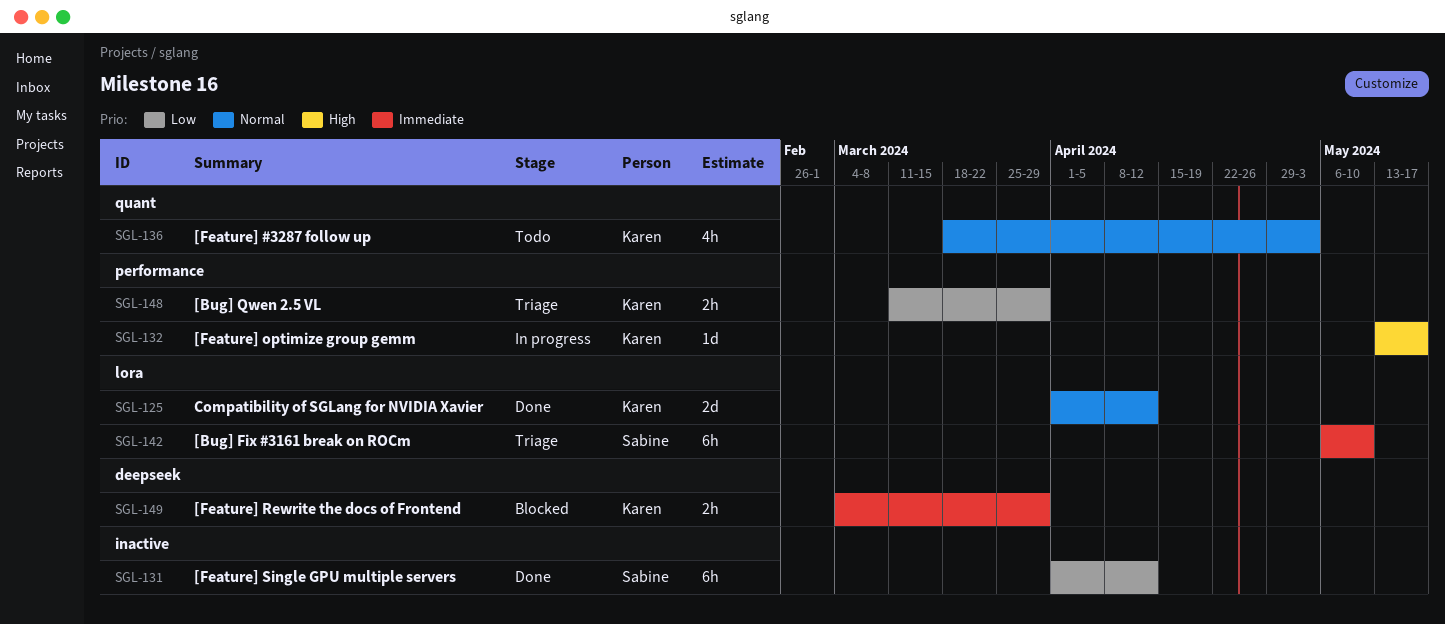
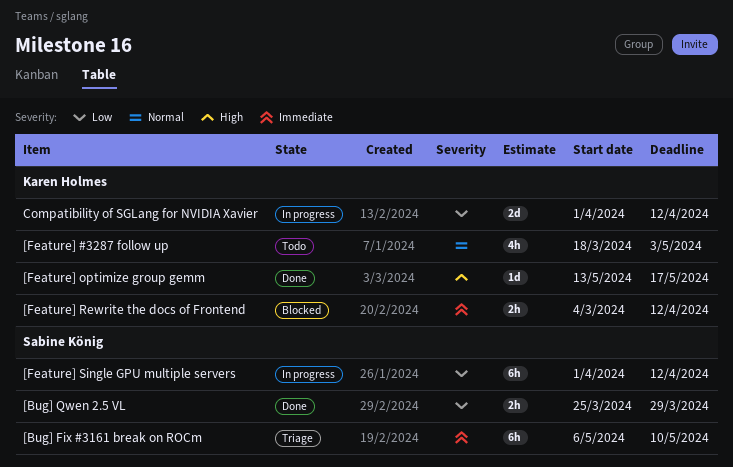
[Bug] Qwen 2.5 VL, status: Triage -> Done
[Bug] Qwen 2.5 VL, owner: Karen Holmes -> Sabine König
[Bug] Qwen 2.5 VL, start: Mar 11 -> Mar 25
[Feature] optimize group gemm, status: In progress -> Done
[Feature] Rewrite the docs of Frontend, due: Mar 29 -> Apr 12
[Feature] Single GPU multiple servers, status: Done -> In progress
Compatibility of SGLang for NVIDIA Xavier, status: Done -> In progress
Compatibility of SGLang for NVIDIA Xavier, priority: Normal -> Low

